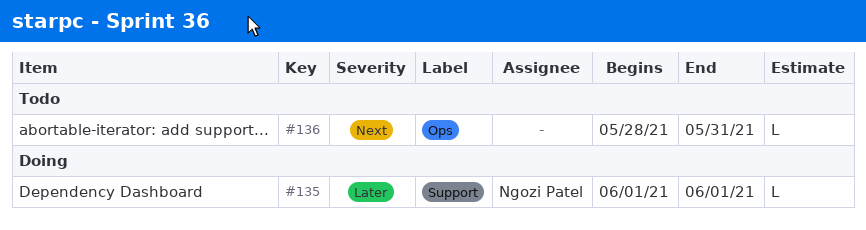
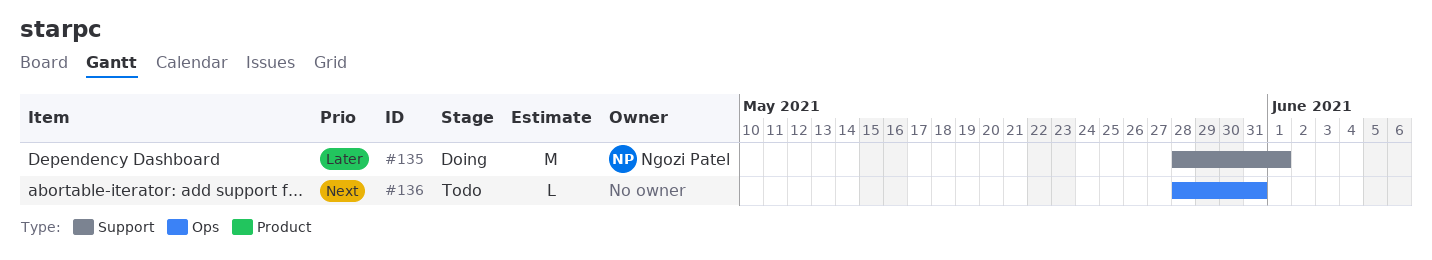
#135, estimate: L -> M
#135, start: Jun 1 -> May 28

